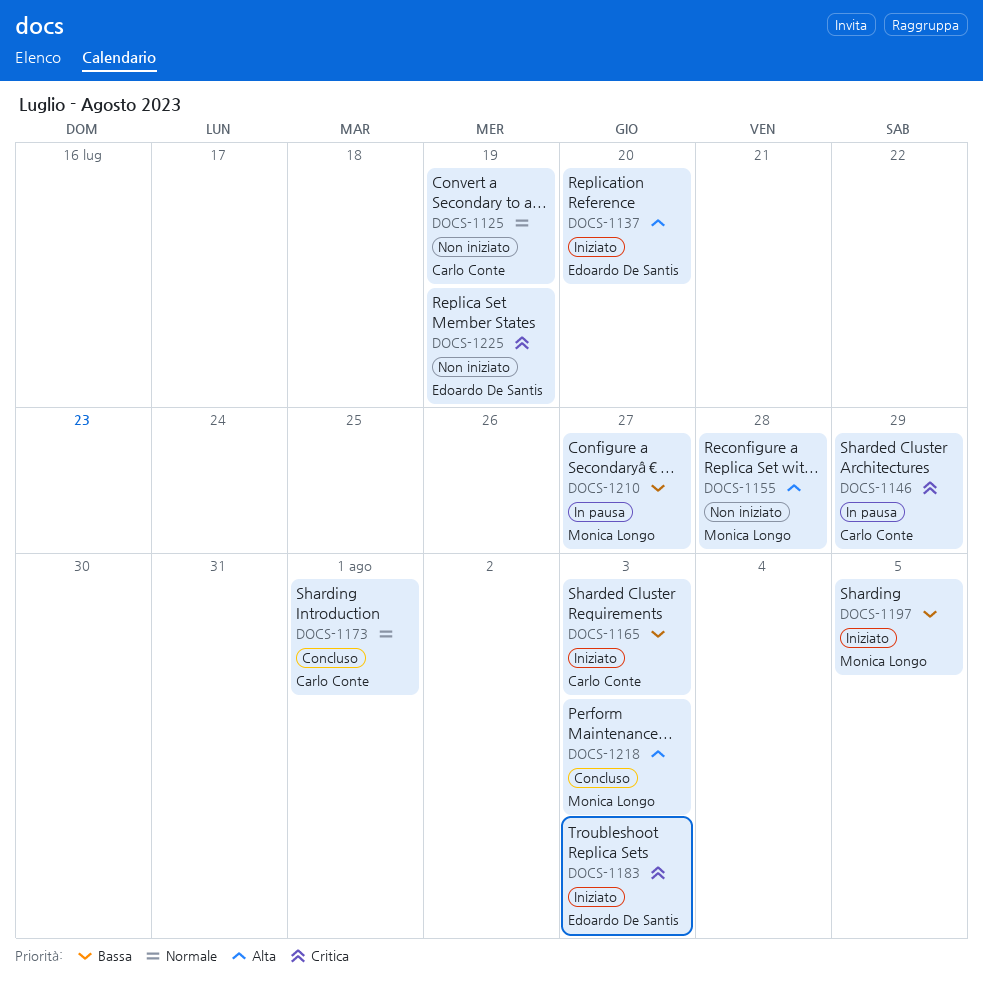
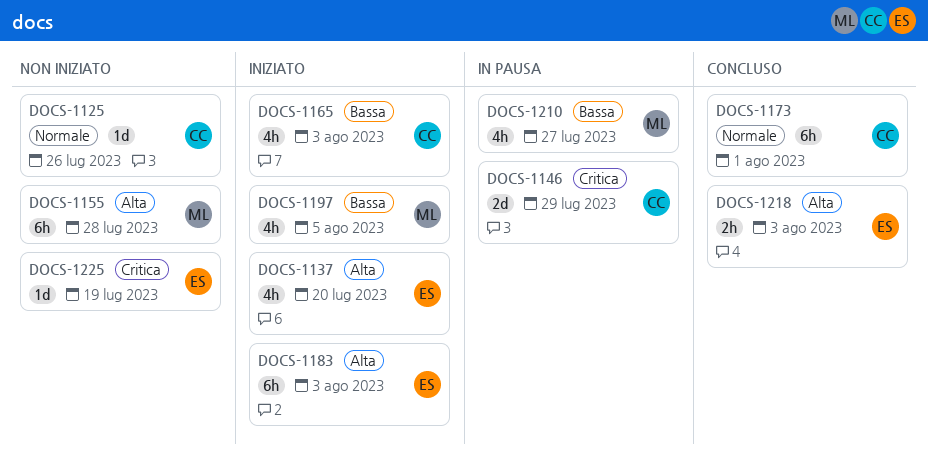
DOCS-1125, due: Jul 19 -> Jul 26
DOCS-1183, priority: Critica -> Alta
DOCS-1218, owner: Monica Longo -> Edoardo De Santis

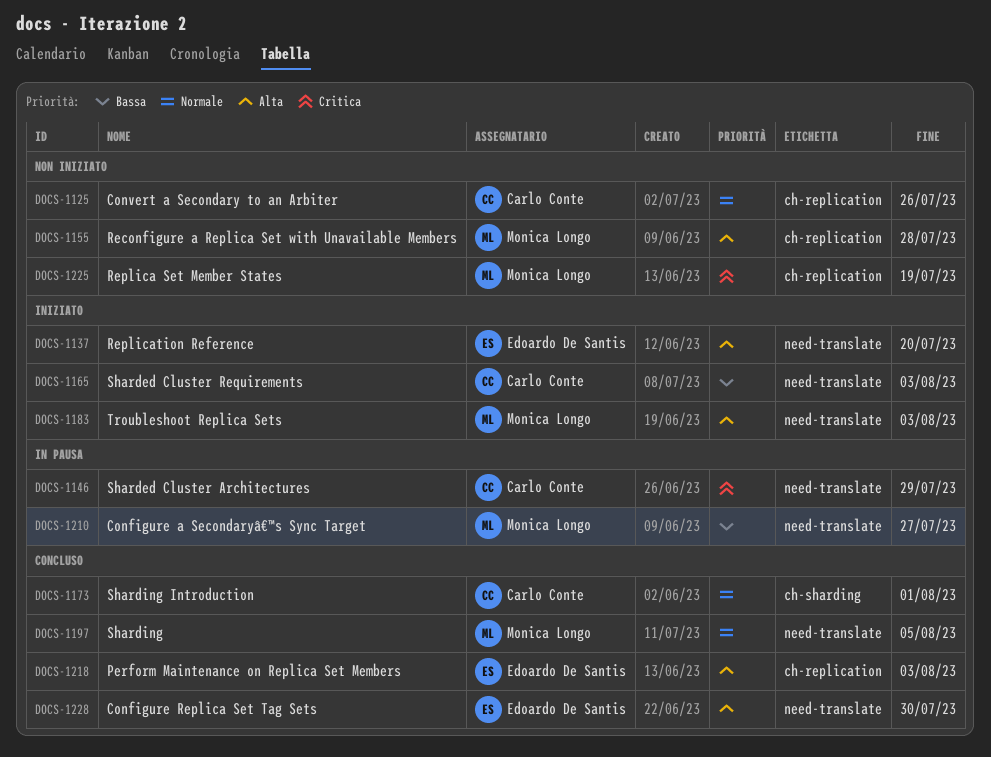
DOCS-1183, owner: Edoardo De Santis -> Monica Longo
DOCS-1197, status: Iniziato -> Concluso
DOCS-1197, priority: Bassa -> Normale
DOCS-1225, owner: Edoardo De Santis -> Monica Longo
DOCS-1228: none -> present

